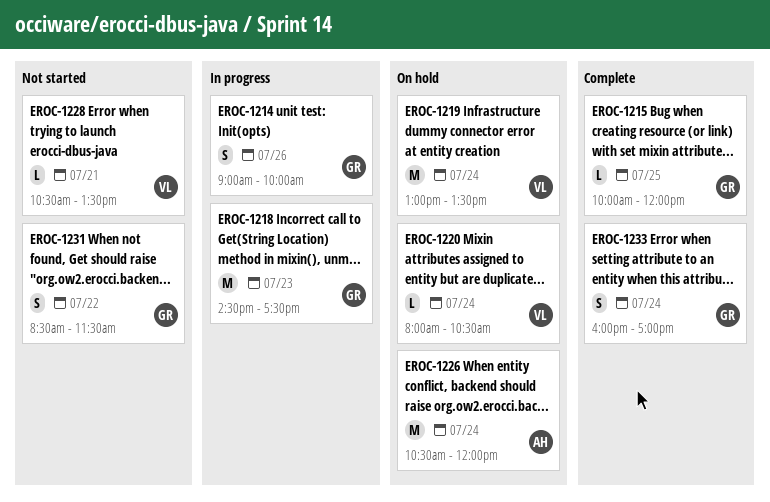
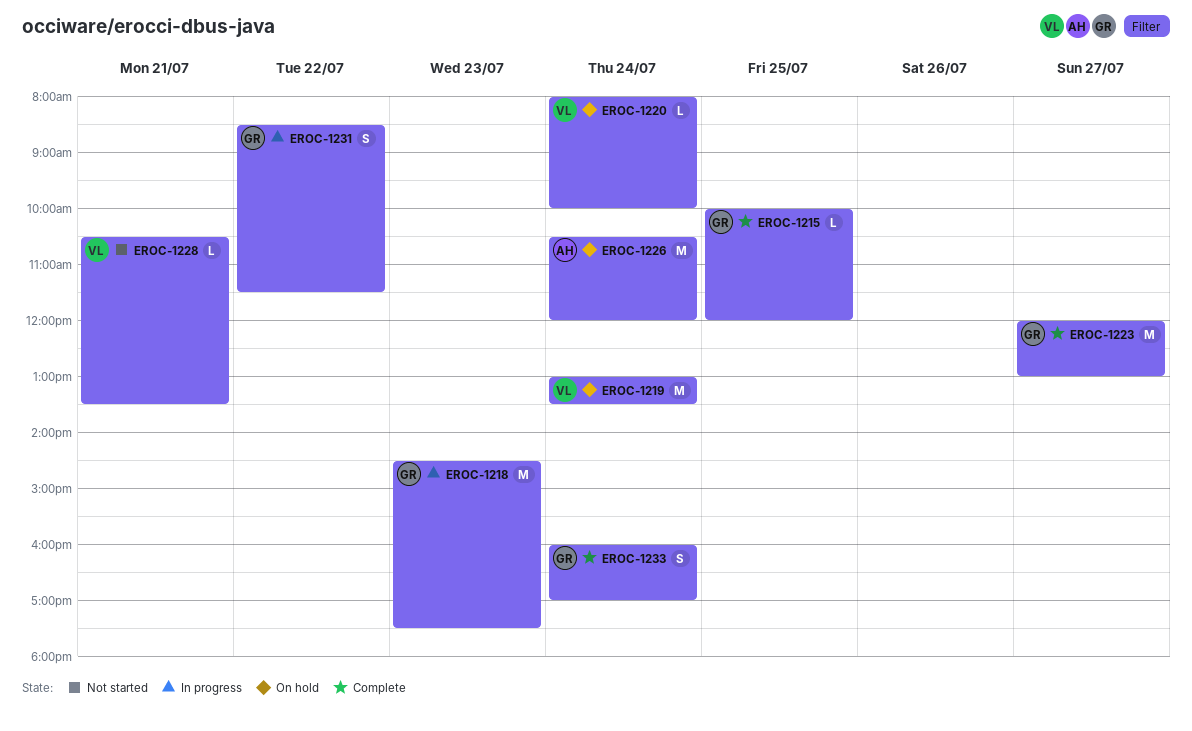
EROC-1214: present -> none
EROC-1220, ends: 10:30 -> 10:00
EROC-1223: none -> present
EROC-1231, status: Not started -> In progress

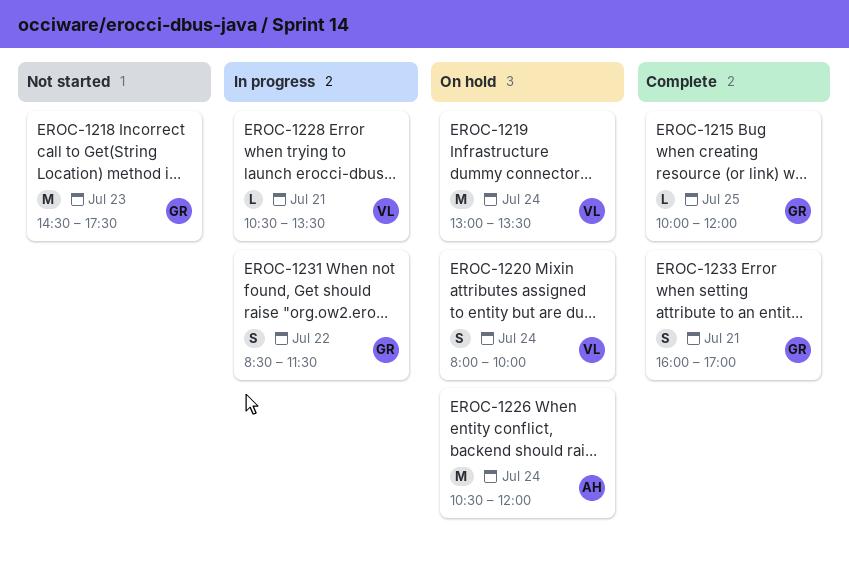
EROC-1218, status: In progress -> Not started
EROC-1220, estimate: L -> S
EROC-1223: present -> none
EROC-1228, status: Not started -> In progress
EROC-1233, day: Jul 24 -> Jul 21

